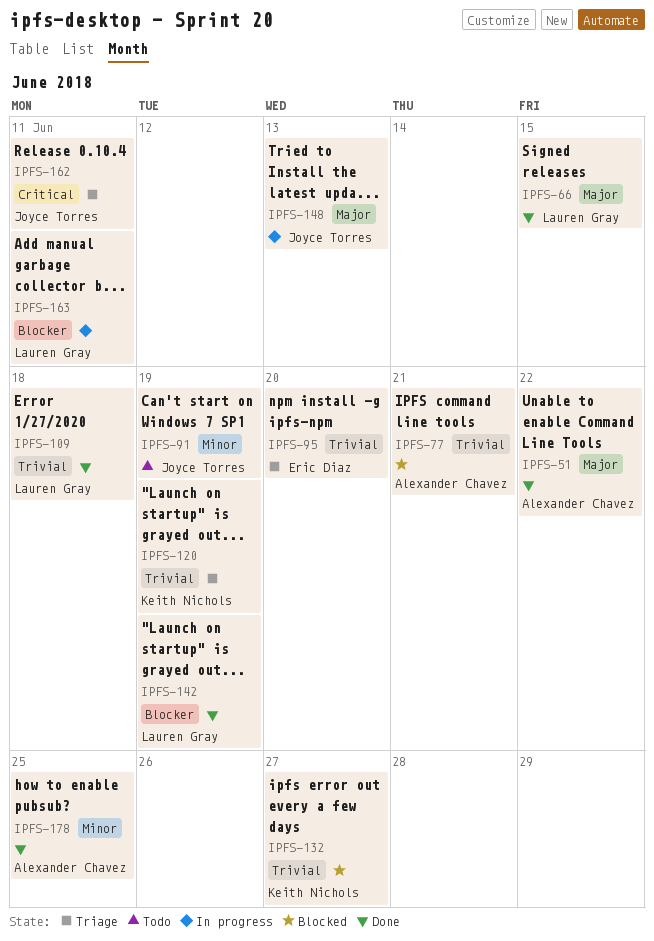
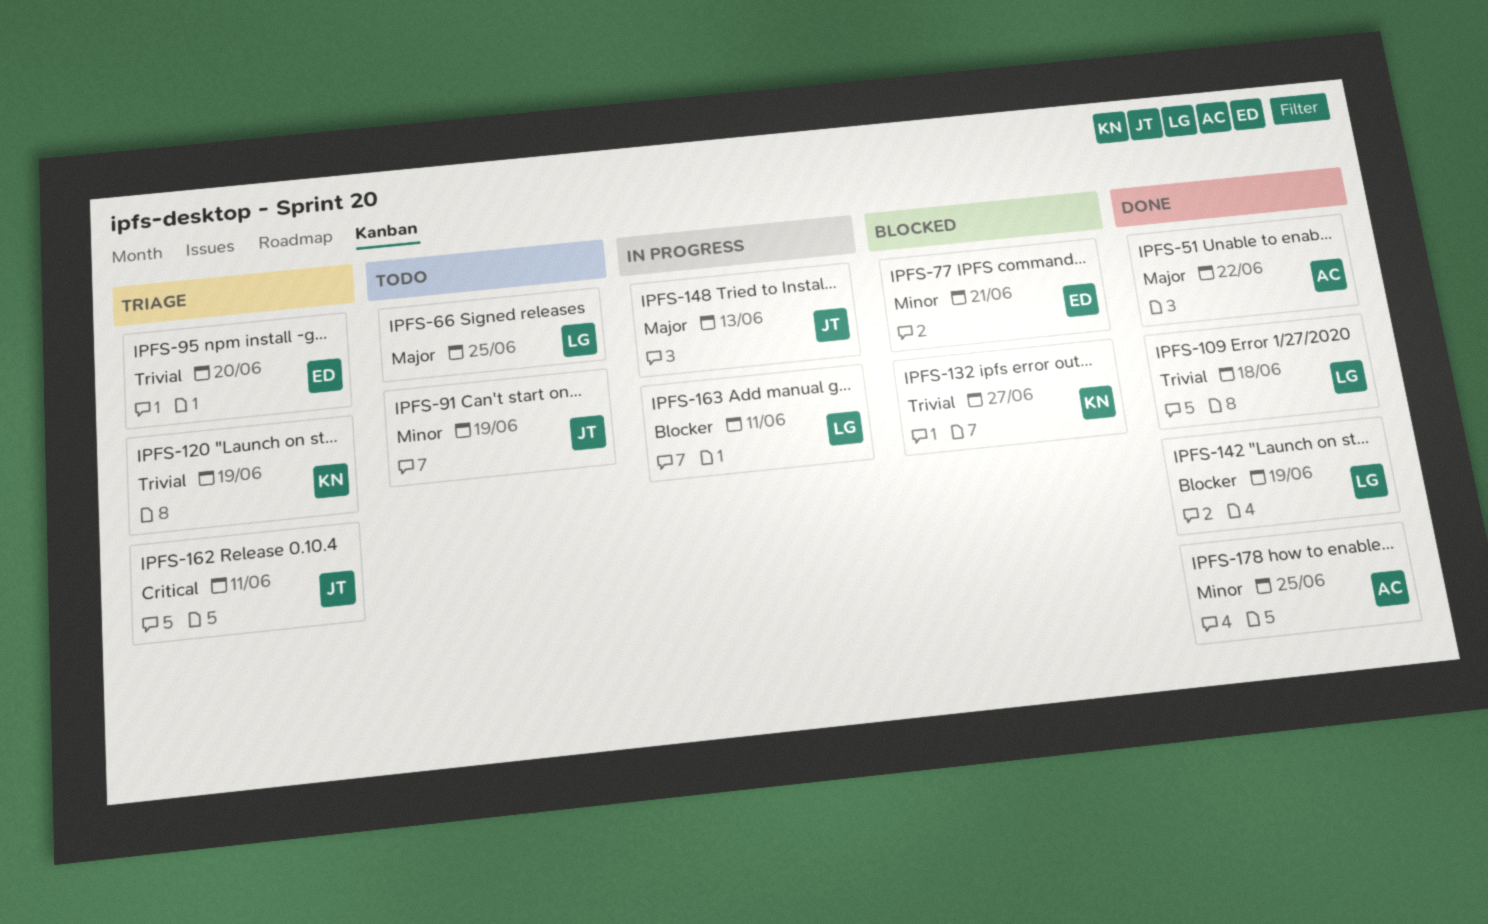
IPFS-66, status: Done -> Todo
IPFS-66, due: Jun 15 -> Jun 25
IPFS-77, owner: Alexander Chavez -> Eric Diaz
IPFS-77, priority: Trivial -> Minor

